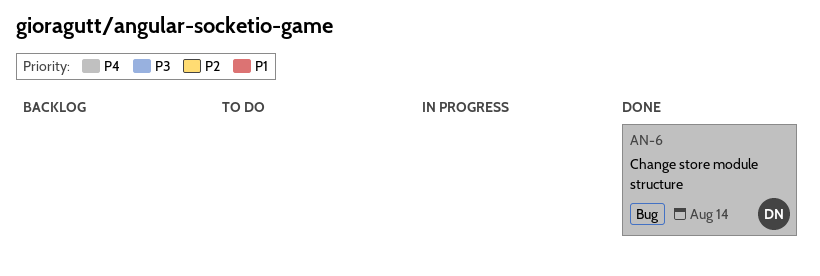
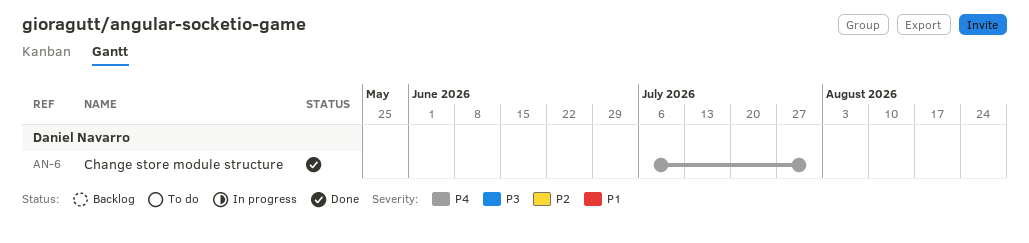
AN-6, due: Aug 14 -> Jul 31

